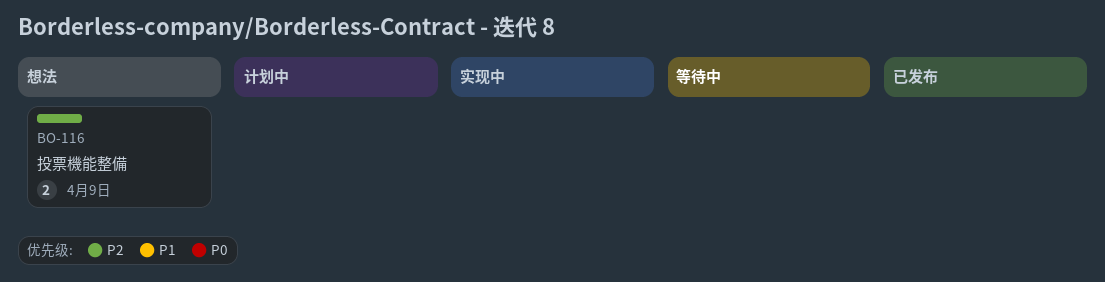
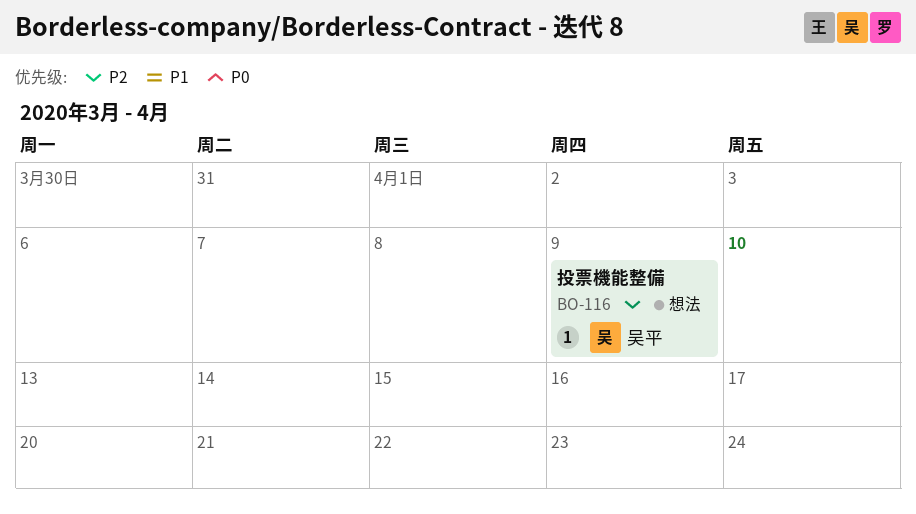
BO-116, estimate: 2 -> 1

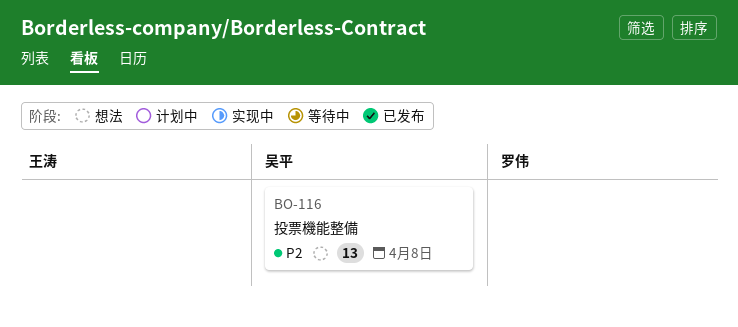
BO-116, estimate: 1 -> 13
BO-116, due: Apr 9 -> Apr 8

